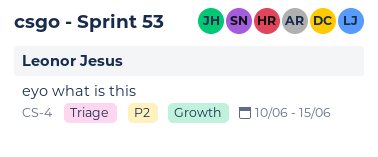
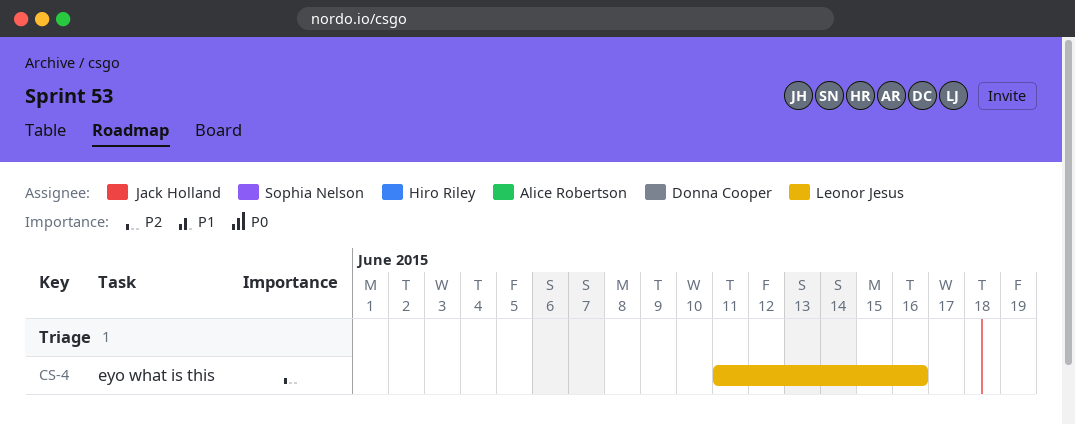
CS-4, start: Jun 10 -> Jun 11
CS-4, due: Jun 15 -> Jun 16

